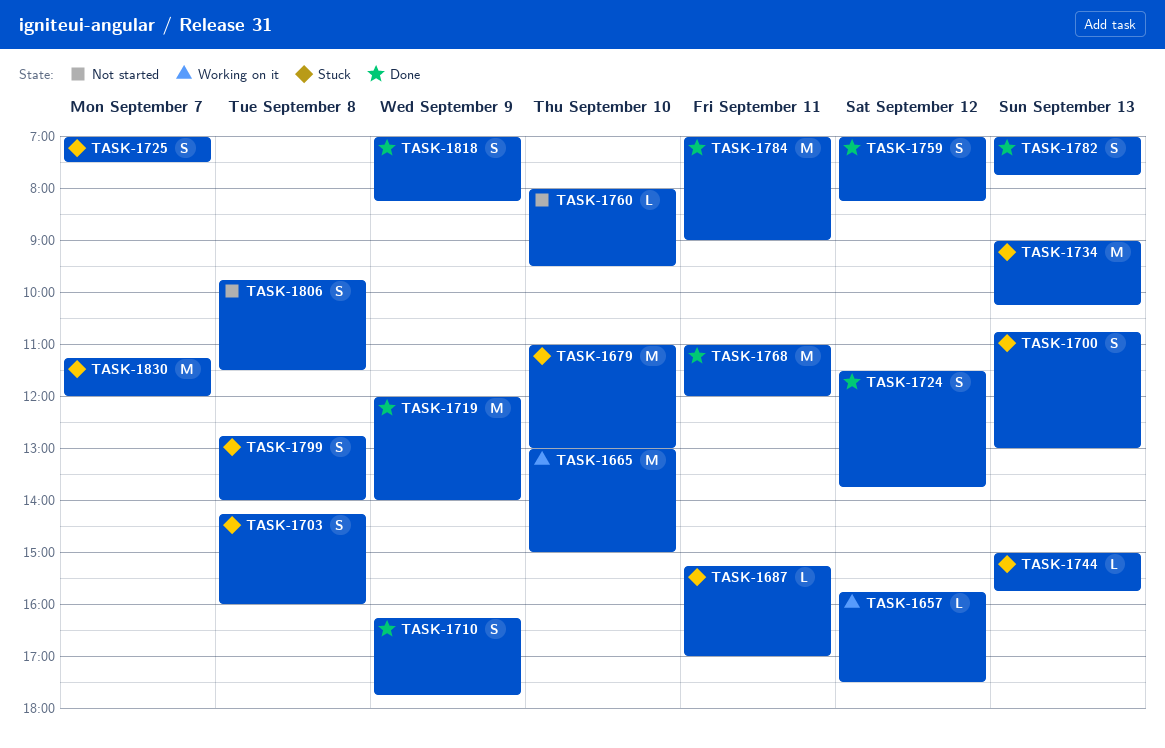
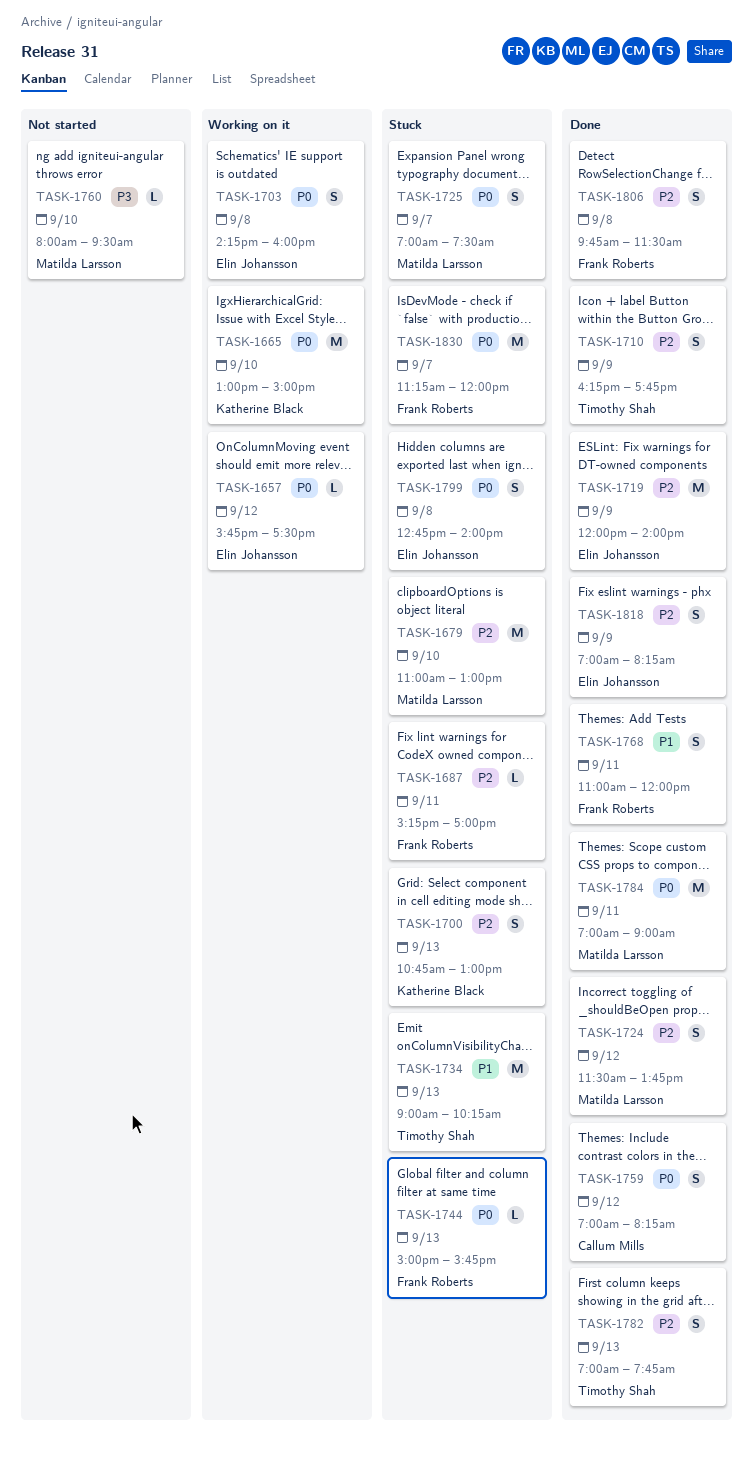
TASK-1703, status: Stuck -> Working on it
TASK-1768, estimate: M -> S
TASK-1806, status: Not started -> Done

